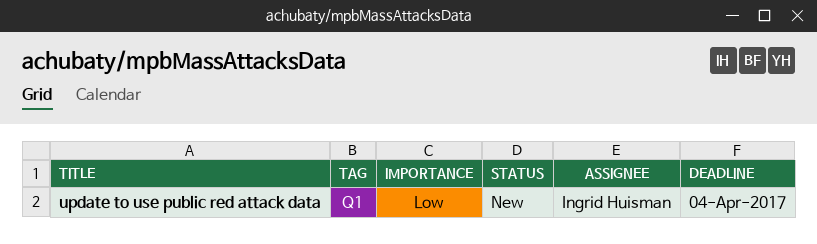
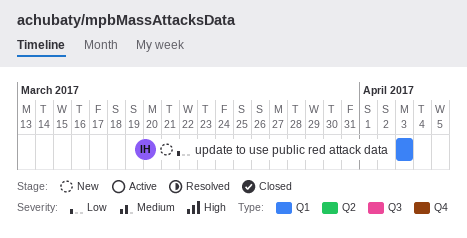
update to use public red attack data, due: Apr 4 -> Apr 3

